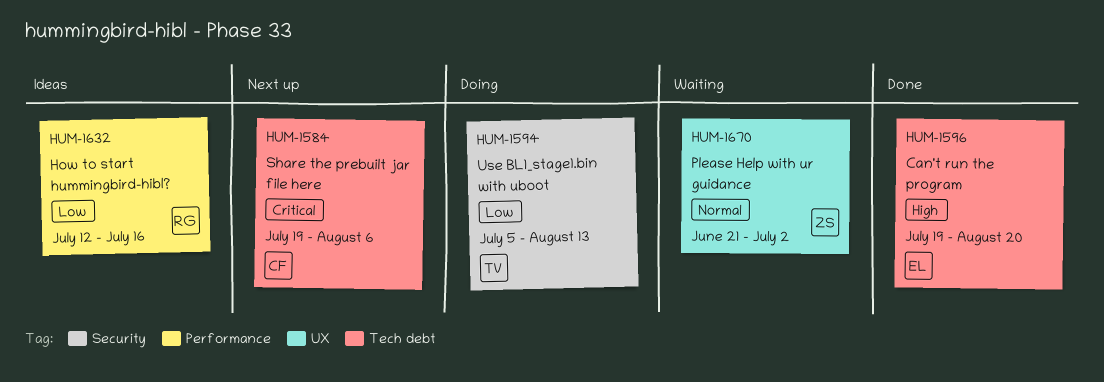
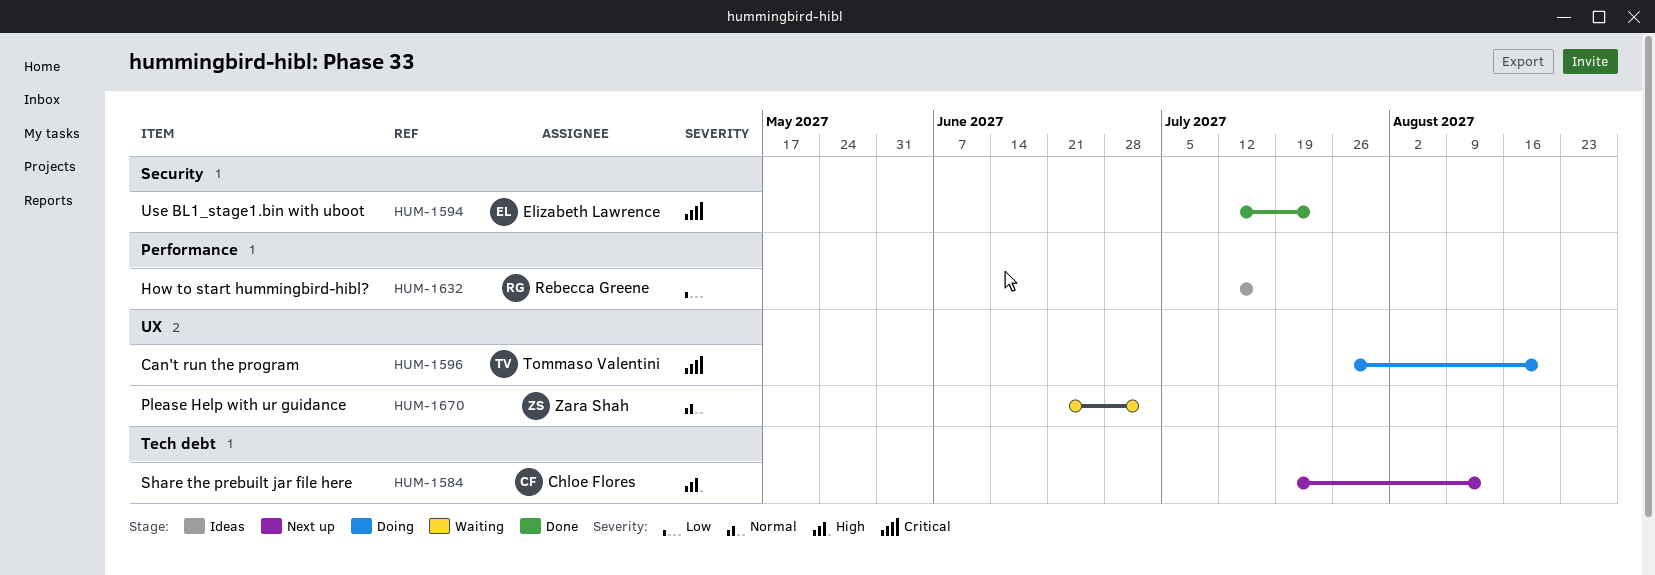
HUM-1584, priority: Critical -> High
HUM-1584, due: Aug 6 -> Aug 13
HUM-1594, status: Doing -> Done
HUM-1594, owner: Tommaso Valentini -> Elizabeth Lawrence
HUM-1594, priority: Low -> Critical
HUM-1594, start: Jul 5 -> Jul 12
HUM-1594, due: Aug 13 -> Jul 23
HUM-1596, status: Done -> Doing
HUM-1596, owner: Elizabeth Lawrence -> Tommaso Valentini
HUM-1596, priority: High -> Critical
HUM-1596, label: Tech debt -> UX
HUM-1596, start: Jul 19 -> Jul 26

